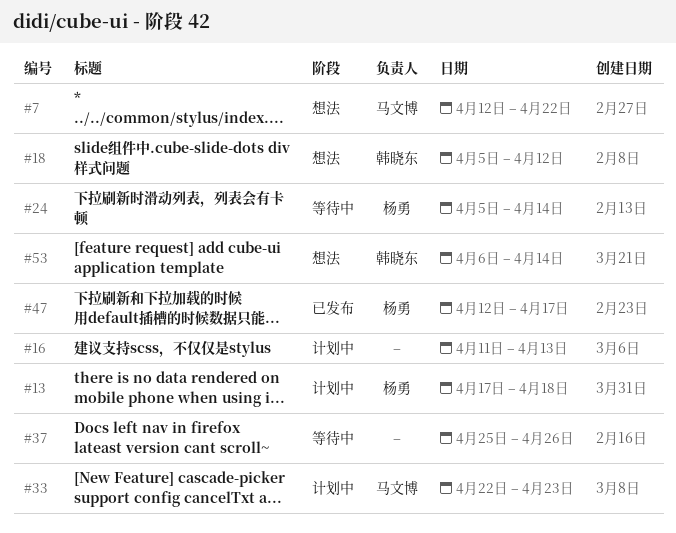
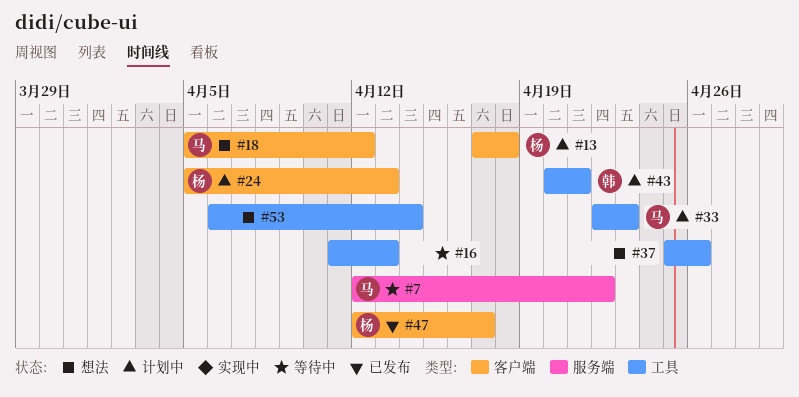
#7, status: 想法 -> 等待中
#16, status: 计划中 -> 等待中
#18, owner: 韩晓东 -> 马文博
#24, status: 等待中 -> 计划中
#24, due: Apr 14 -> Apr 13
#37, status: 等待中 -> 想法
#43: none -> present
#53, owner: 韩晓东 -> none

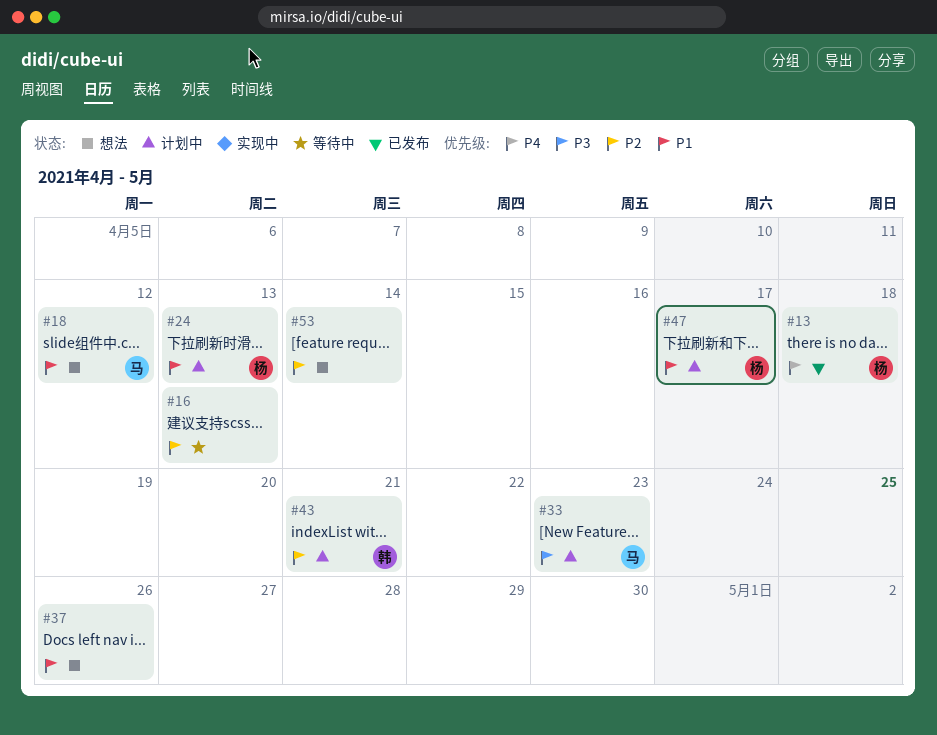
#7: present -> none
#13, status: 计划中 -> 已发布
#47, status: 已发布 -> 计划中

